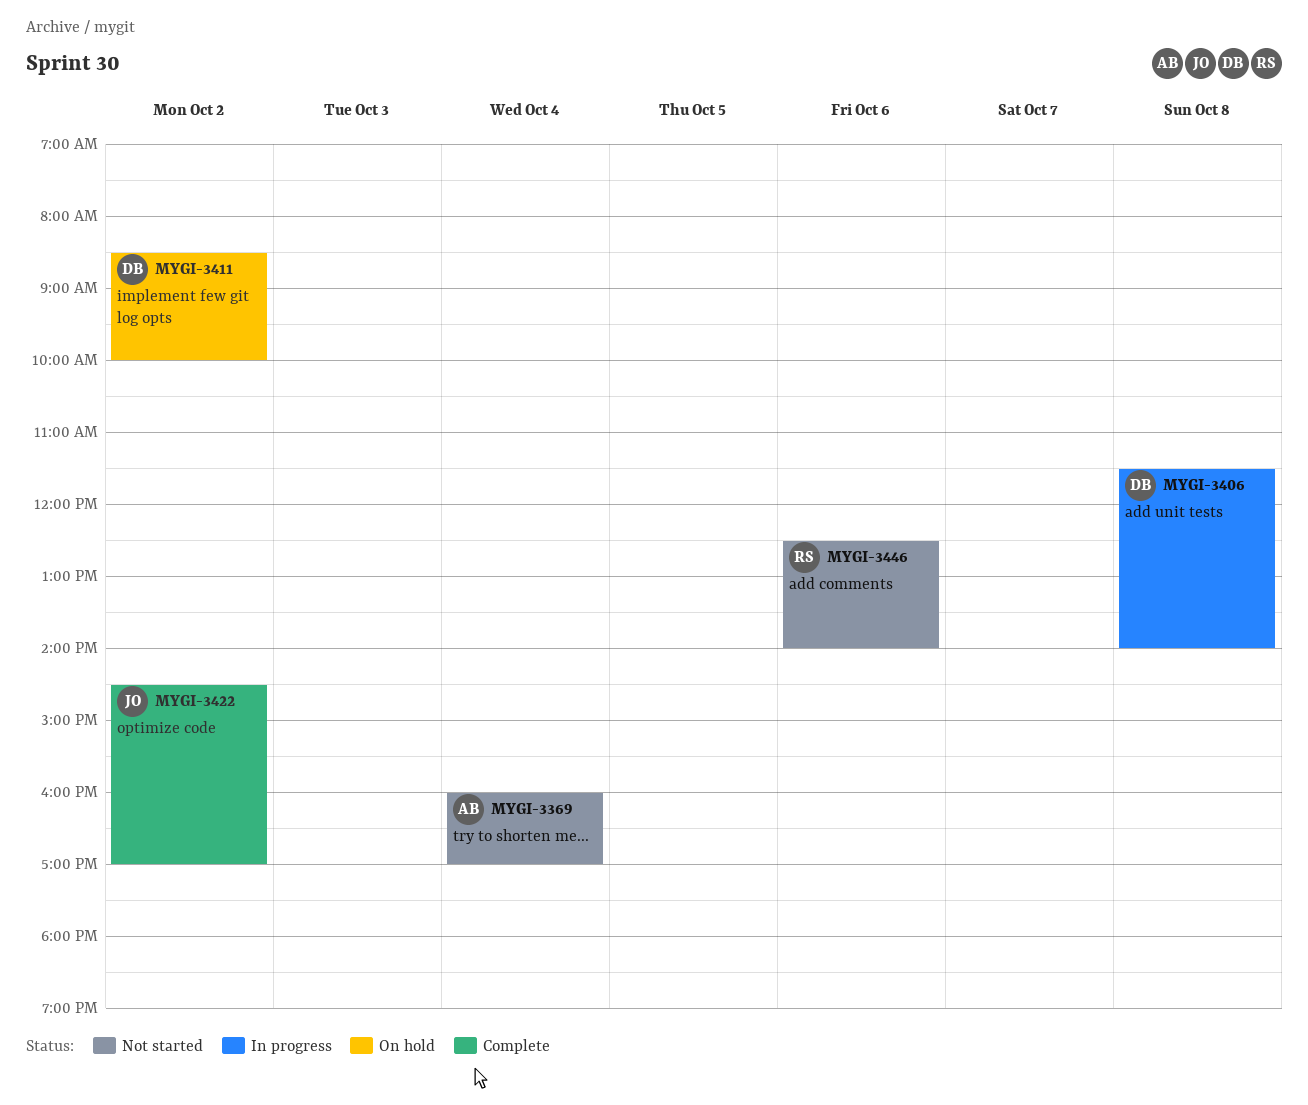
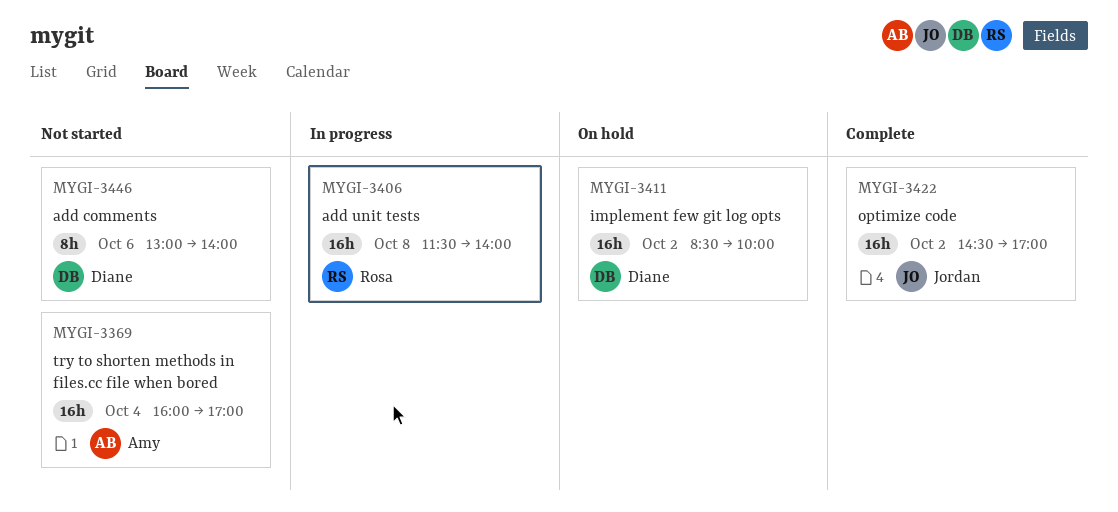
MYGI-3406, owner: Diane -> Rosa
MYGI-3446, owner: Rosa -> Diane
MYGI-3446, begins: 12:30 -> 13:00

